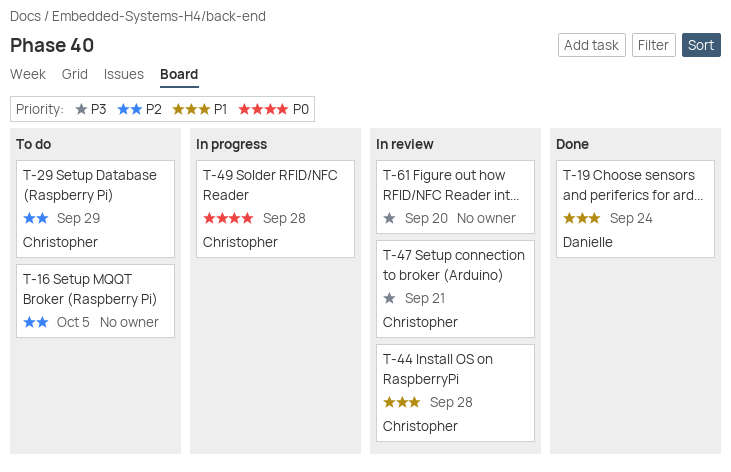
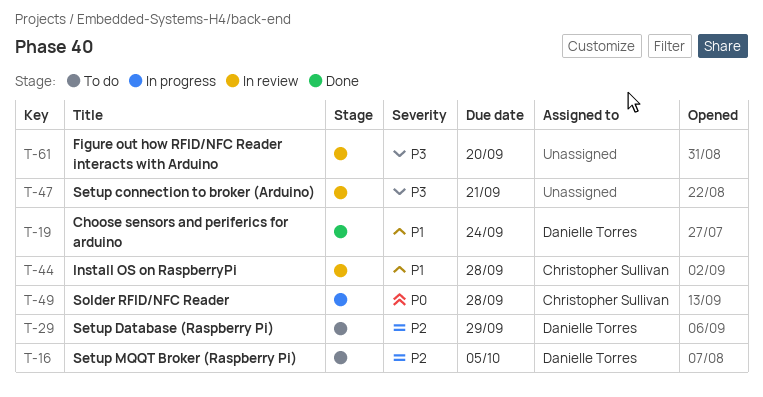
T-16, owner: none -> Danielle Torres
T-29, owner: Christopher Sullivan -> Danielle Torres
T-47, owner: Christopher Sullivan -> none

